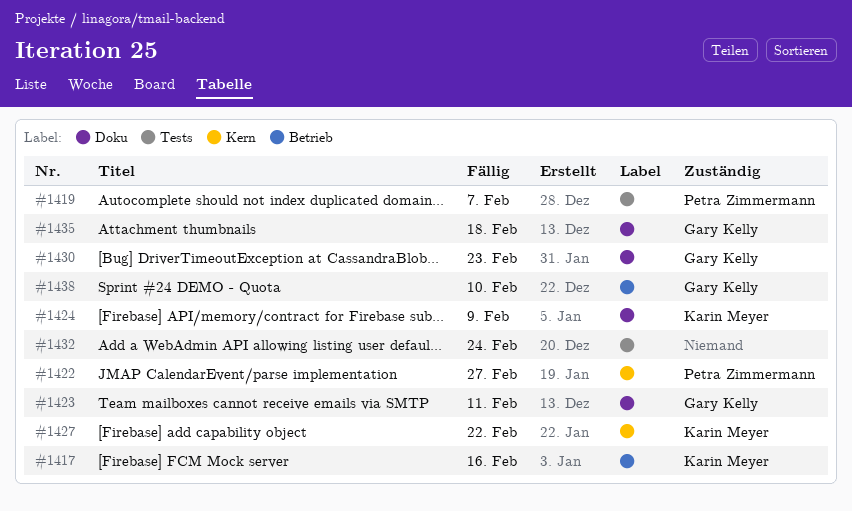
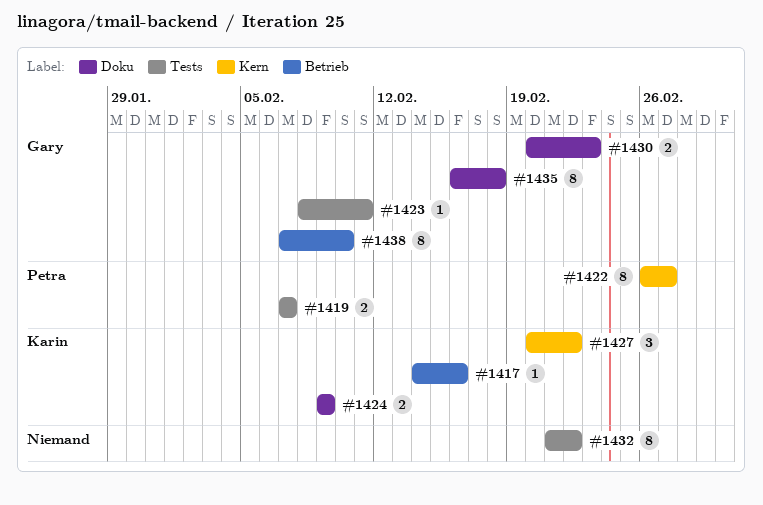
#1423, label: Doku -> Tests
#1432, due: Feb 24 -> Feb 22

